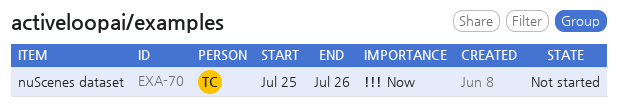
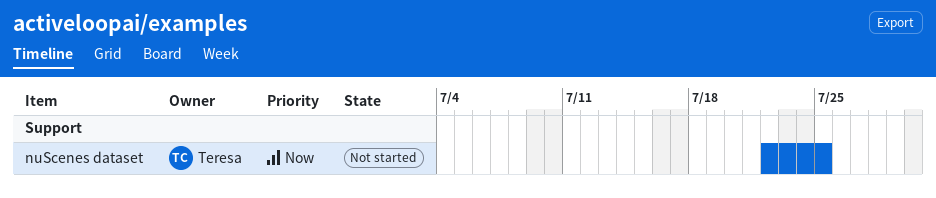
nuScenes dataset, start: Jul 25 -> Jul 22
nuScenes dataset, due: Jul 26 -> Jul 25

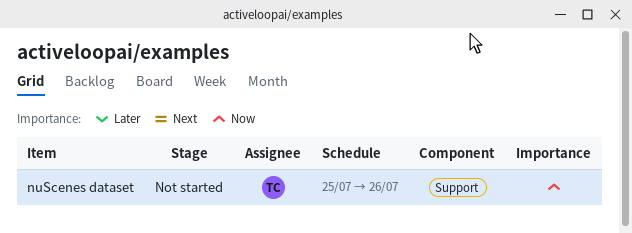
nuScenes dataset, start: Jul 22 -> Jul 25
nuScenes dataset, due: Jul 25 -> Jul 26

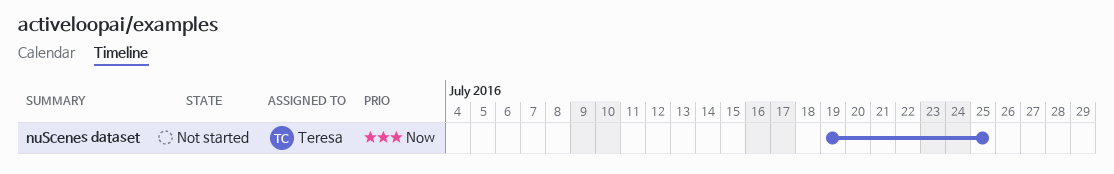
nuScenes dataset, start: Jul 25 -> Jul 19
nuScenes dataset, due: Jul 26 -> Jul 25

